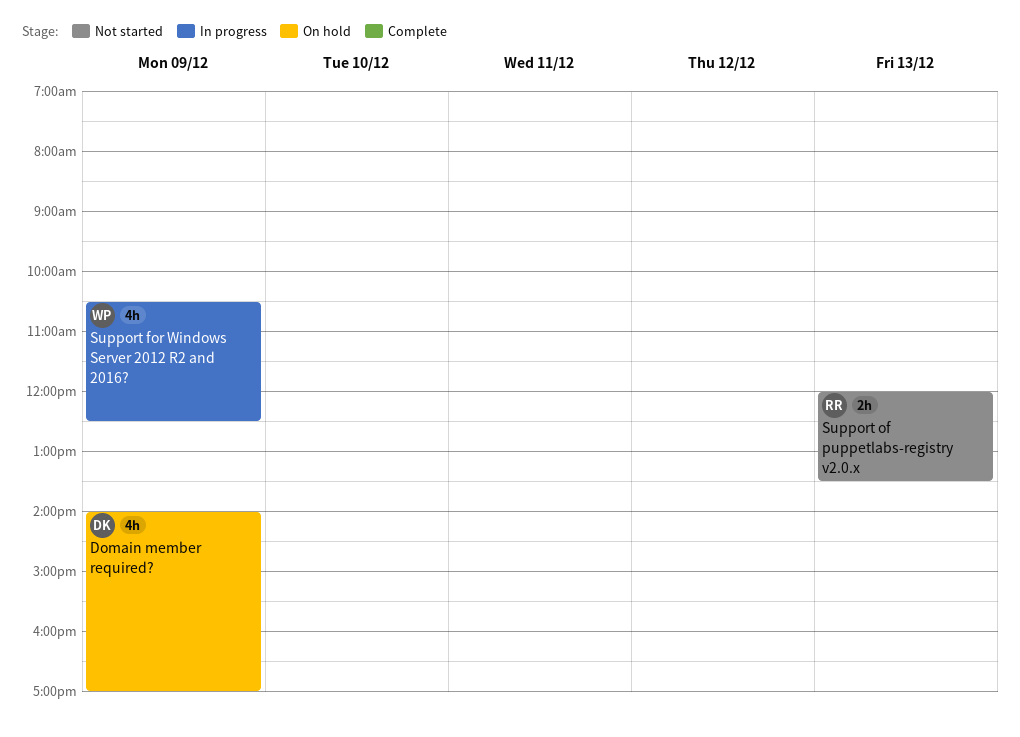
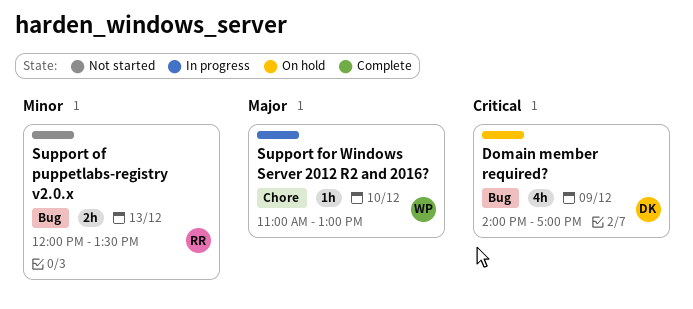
Support for Windows Server 2012 R2 and 2016?, estimate: 4h -> 1h
Support for Windows Server 2012 R2 and 2016?, day: Dec 9 -> Dec 10
Support for Windows Server 2012 R2 and 2016?, begins: 10:30 -> 11:00
Support for Windows Server 2012 R2 and 2016?, ends: 12:30 -> 13:00

